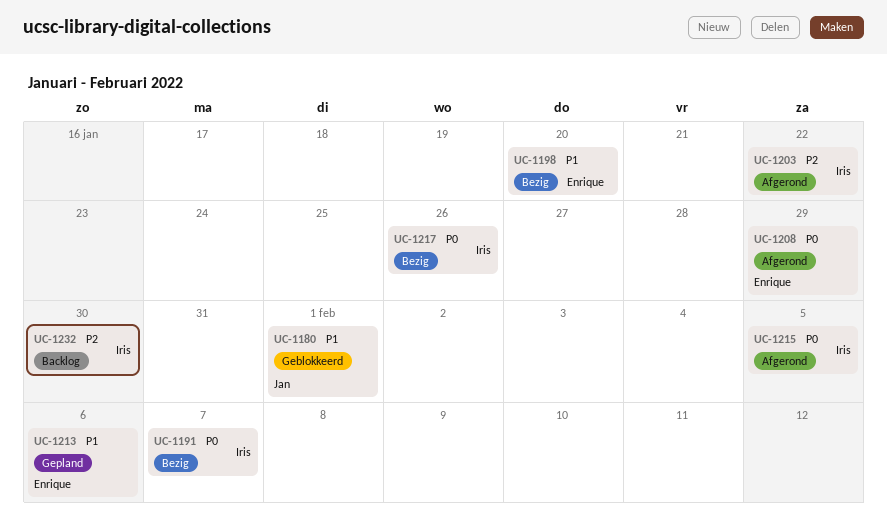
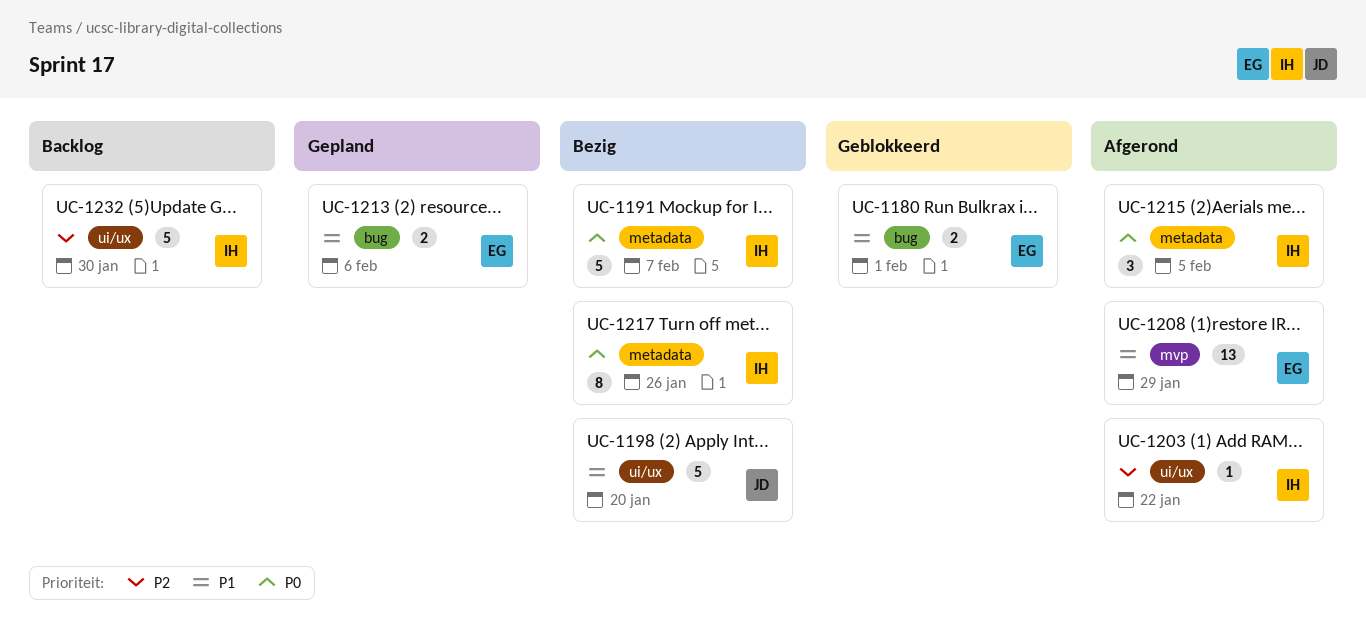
UC-1180, owner: Jan -> Enrique
UC-1198, owner: Enrique -> Jan
UC-1208, priority: P0 -> P1

